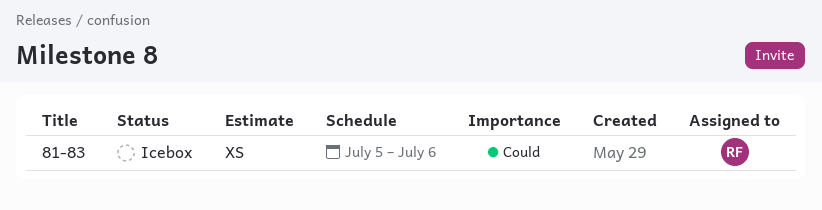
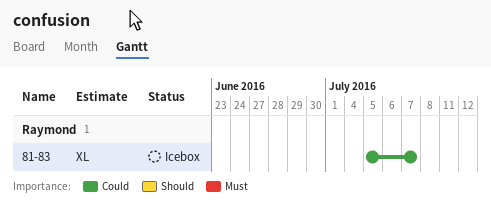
81-83, estimate: XS -> XL
81-83, due: Jul 6 -> Jul 7

